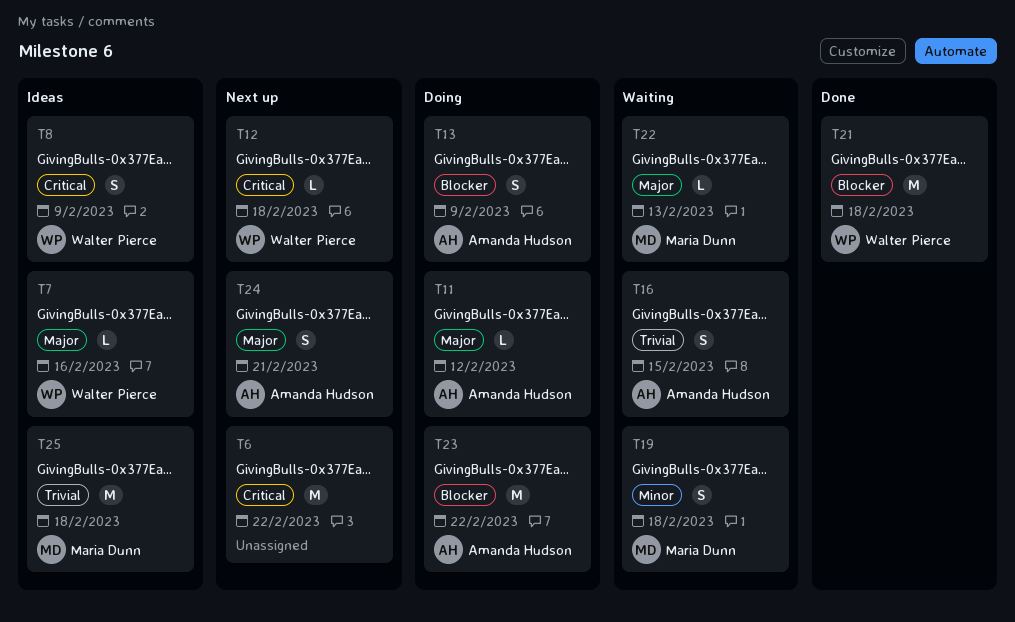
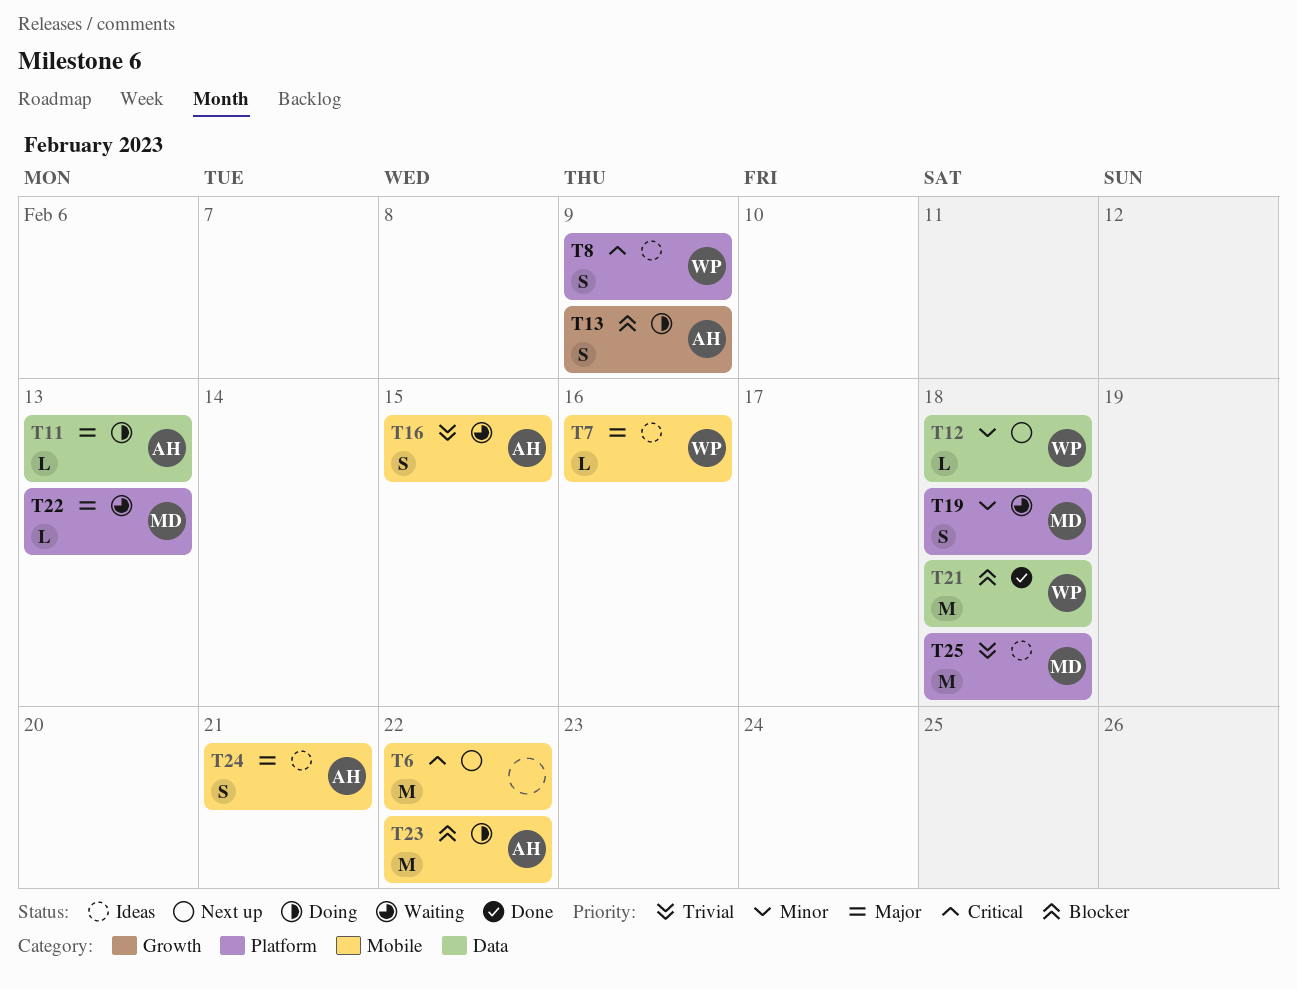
T11, due: Feb 12 -> Feb 13
T12, priority: Critical -> Minor
T24, status: Next up -> Ideas

